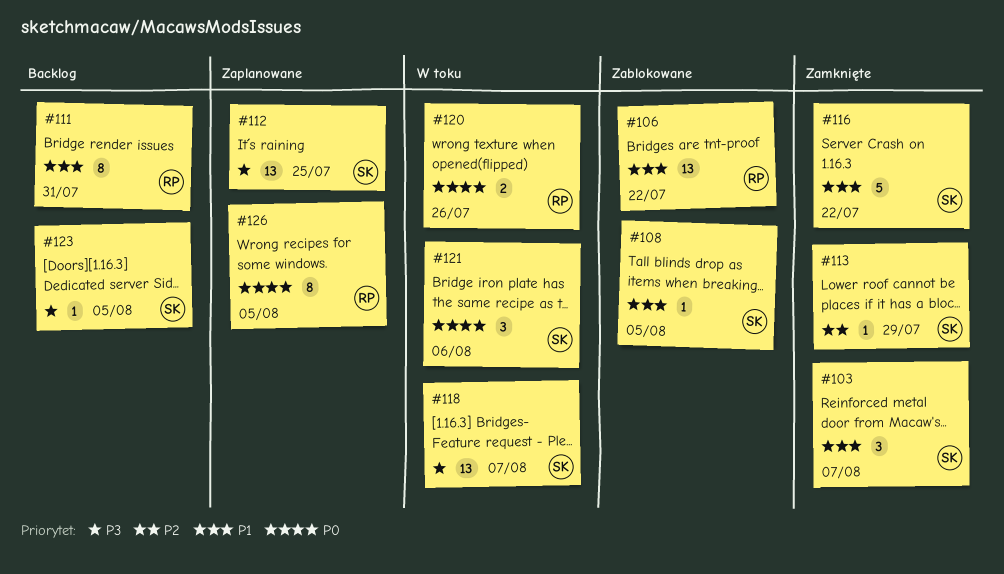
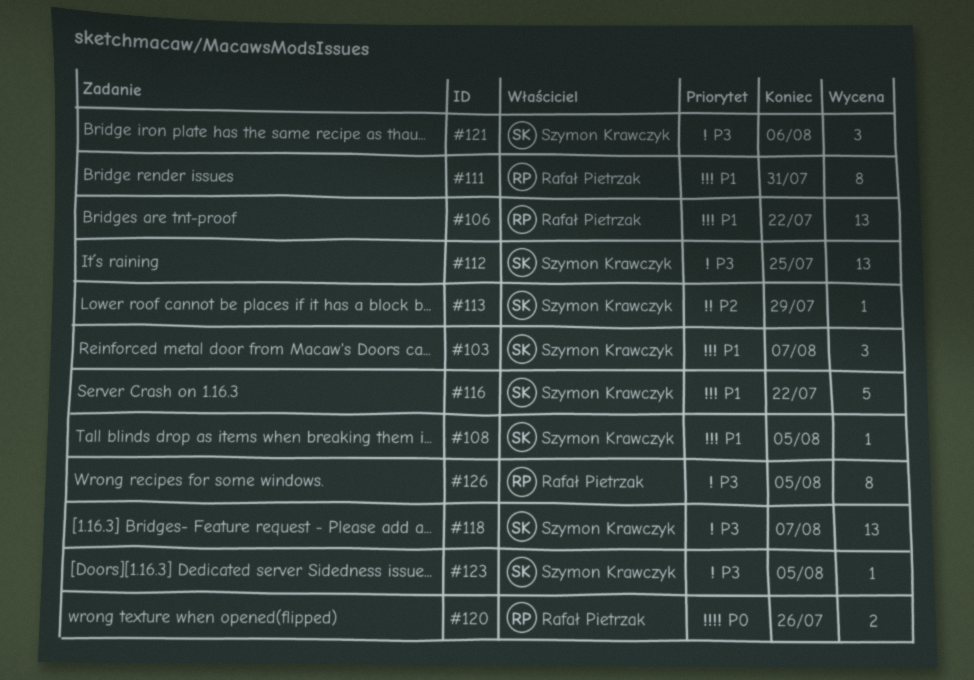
#121, priority: P0 -> P3
#126, priority: P0 -> P3

